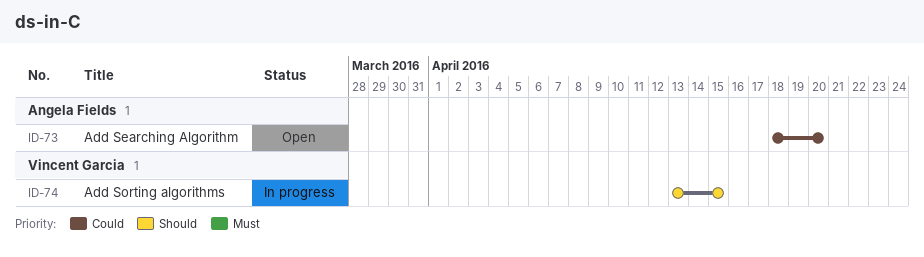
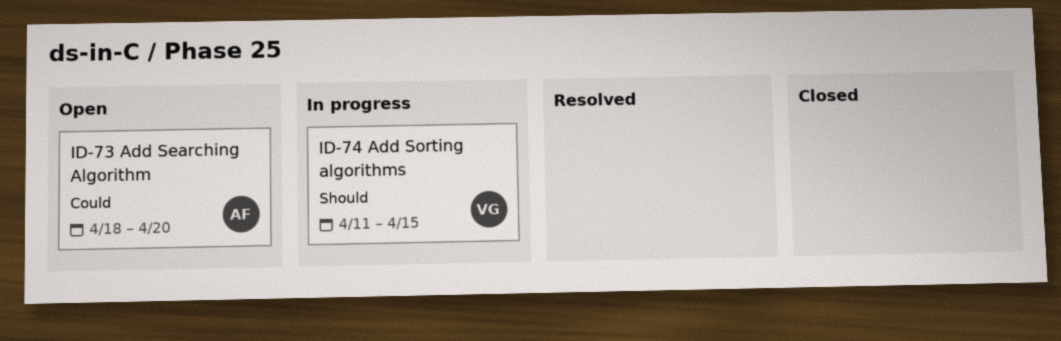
ID-74, start: Apr 13 -> Apr 11

